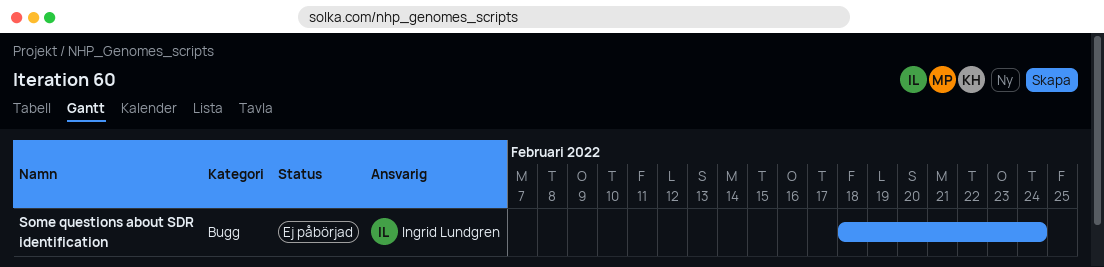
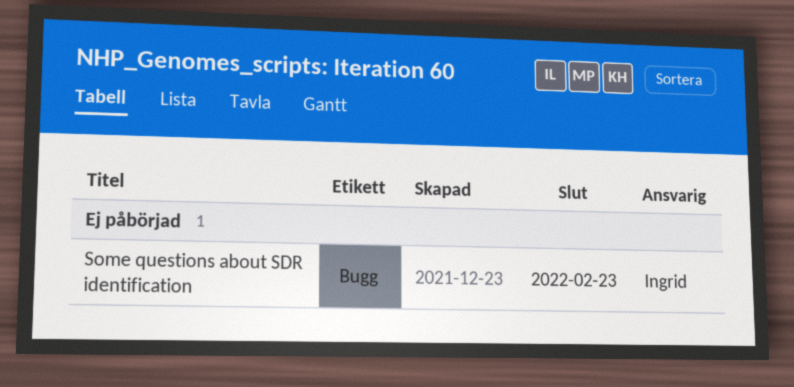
Some questions about SDR identification, due: Feb 24 -> Feb 23

